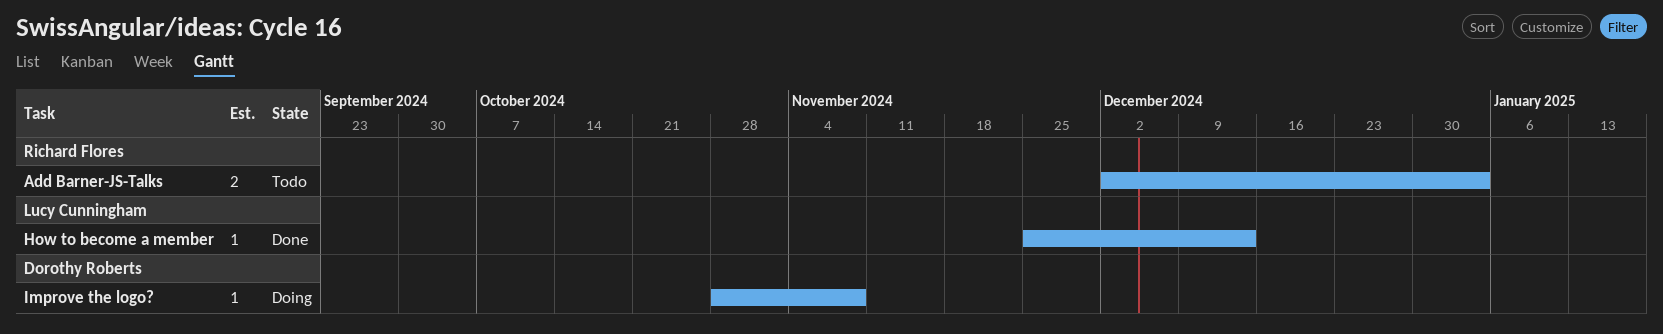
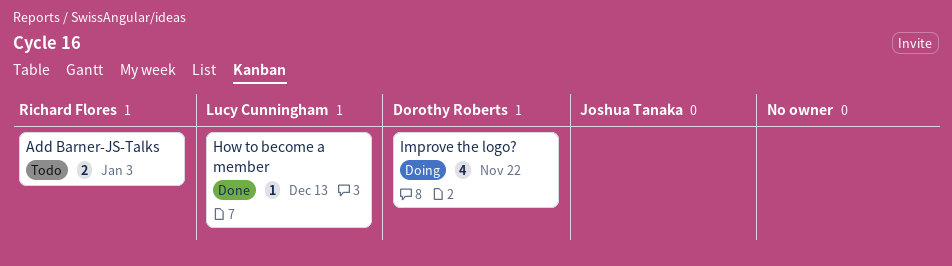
Improve the logo?, estimate: 1 -> 4
Improve the logo?, due: Nov 8 -> Nov 22

